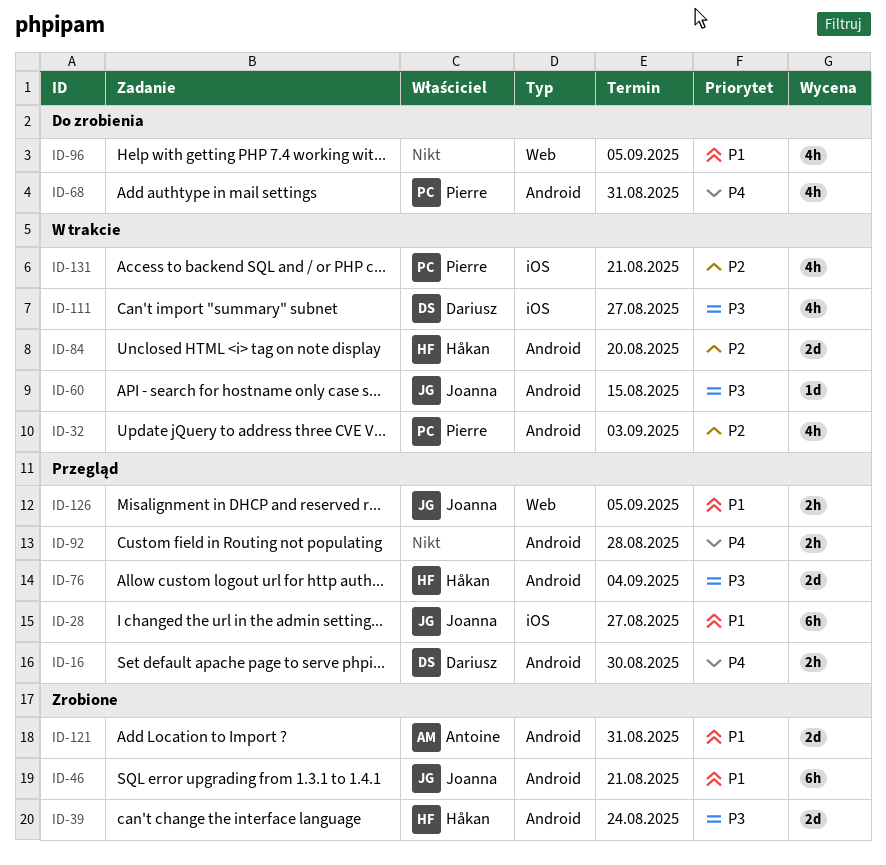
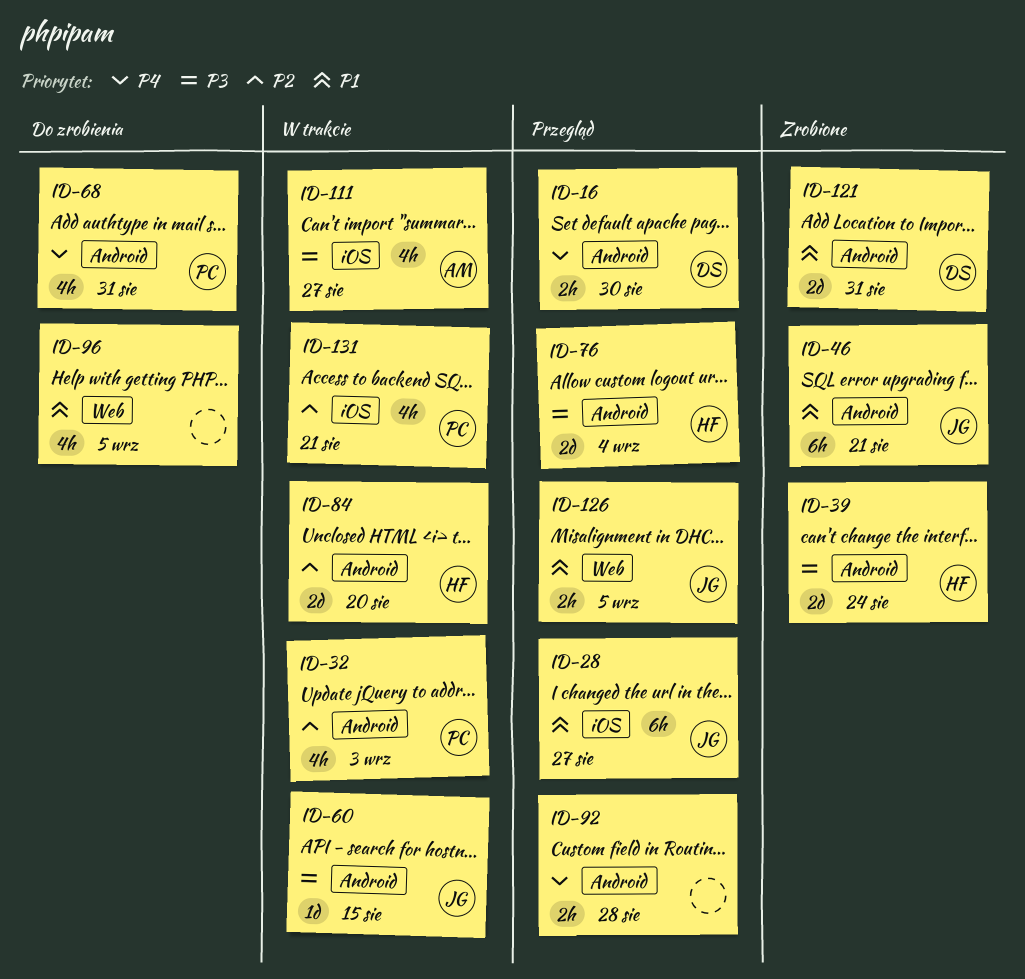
ID-111, owner: Dariusz -> Antoine
ID-121, owner: Antoine -> Dariusz

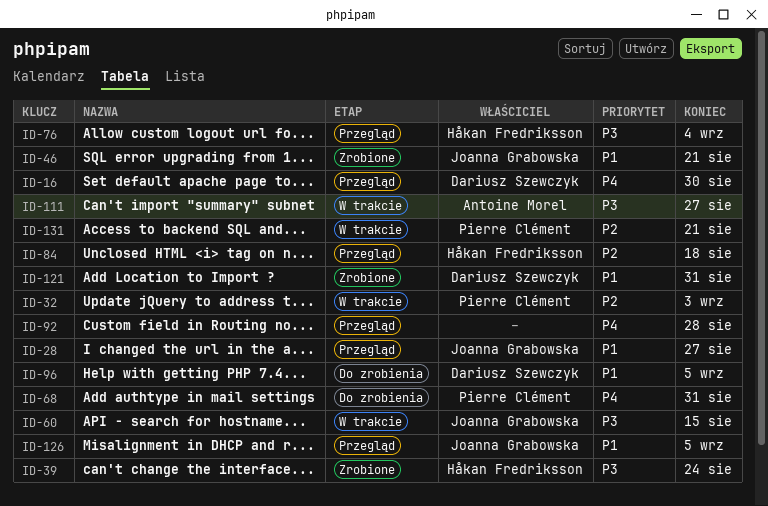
ID-84, status: W trakcie -> Przegląd
ID-84, due: Aug 20 -> Aug 18
ID-96, owner: none -> Dariusz Szewczyk

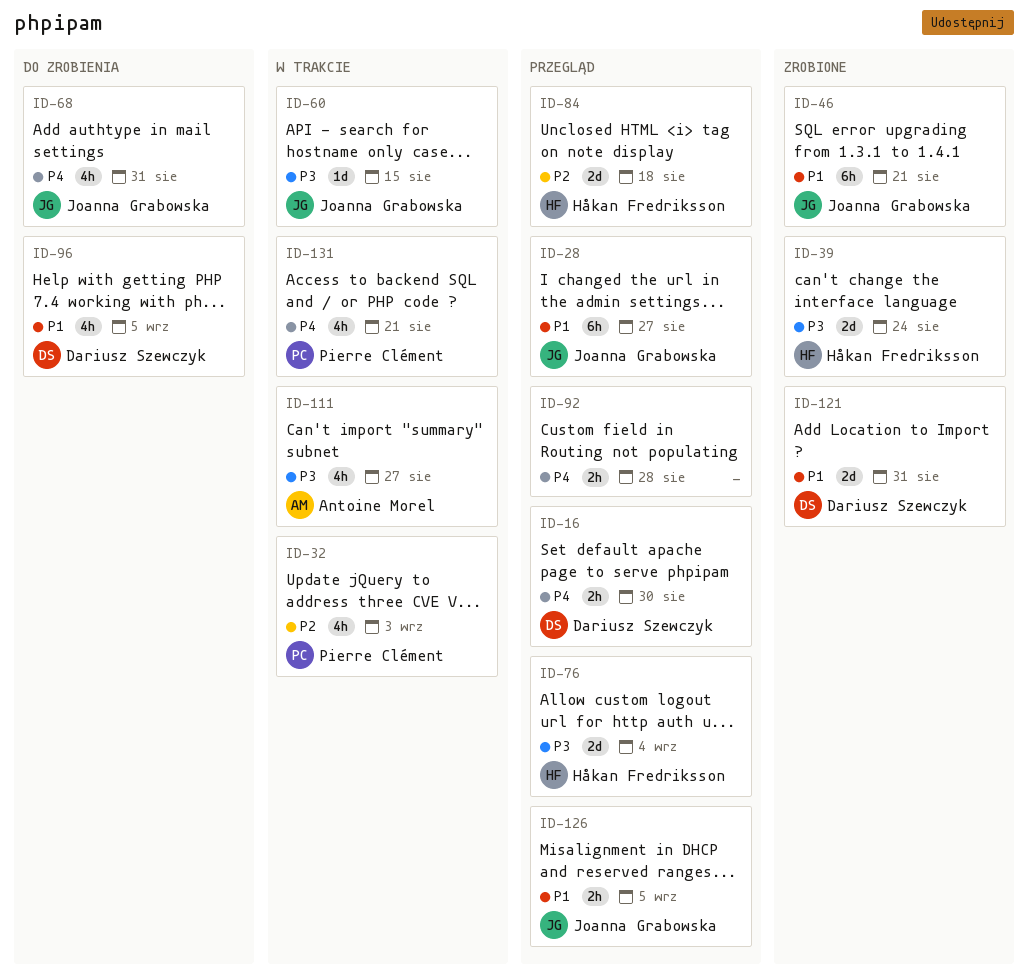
ID-68, owner: Pierre Clément -> Joanna Grabowska
ID-131, priority: P2 -> P4

